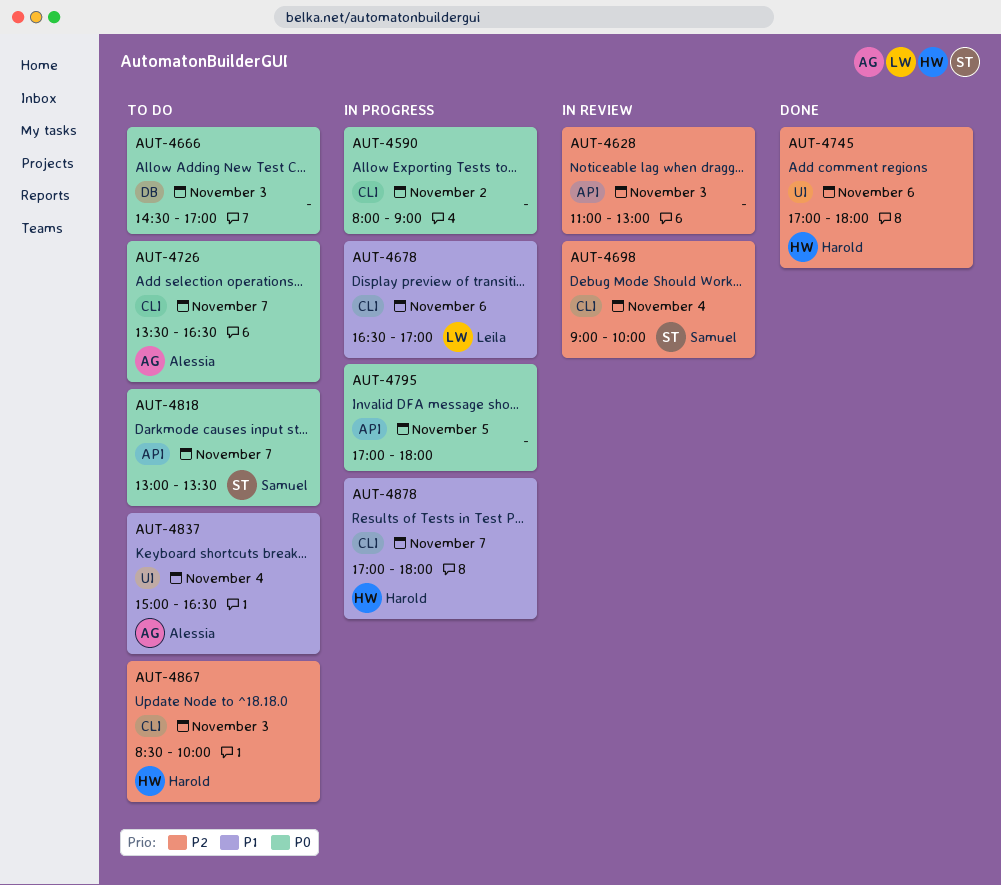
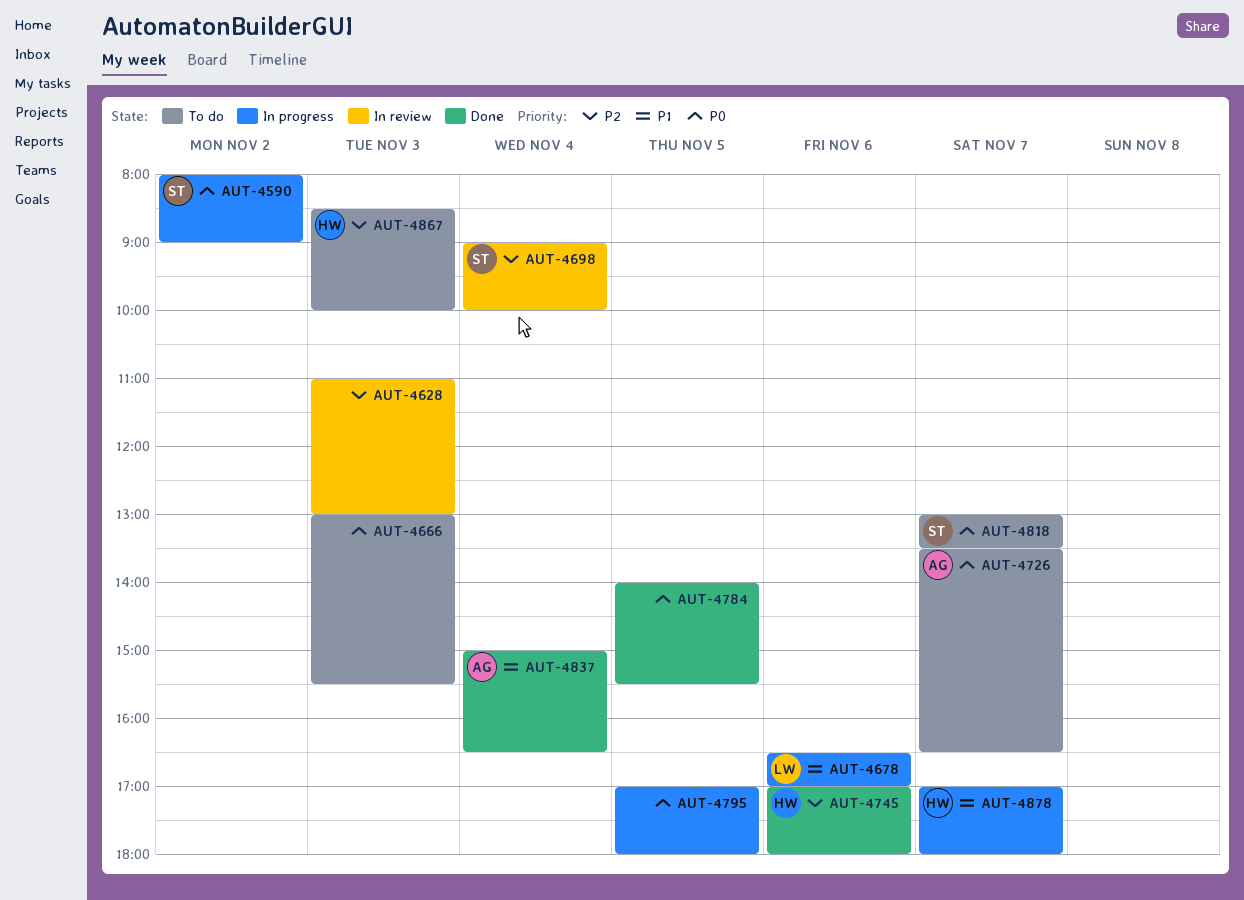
AUT-4590, owner: none -> Samuel
AUT-4666, begins: 14:30 -> 13:00
AUT-4666, ends: 17:00 -> 15:30
AUT-4784: none -> present
AUT-4837, status: To do -> Done

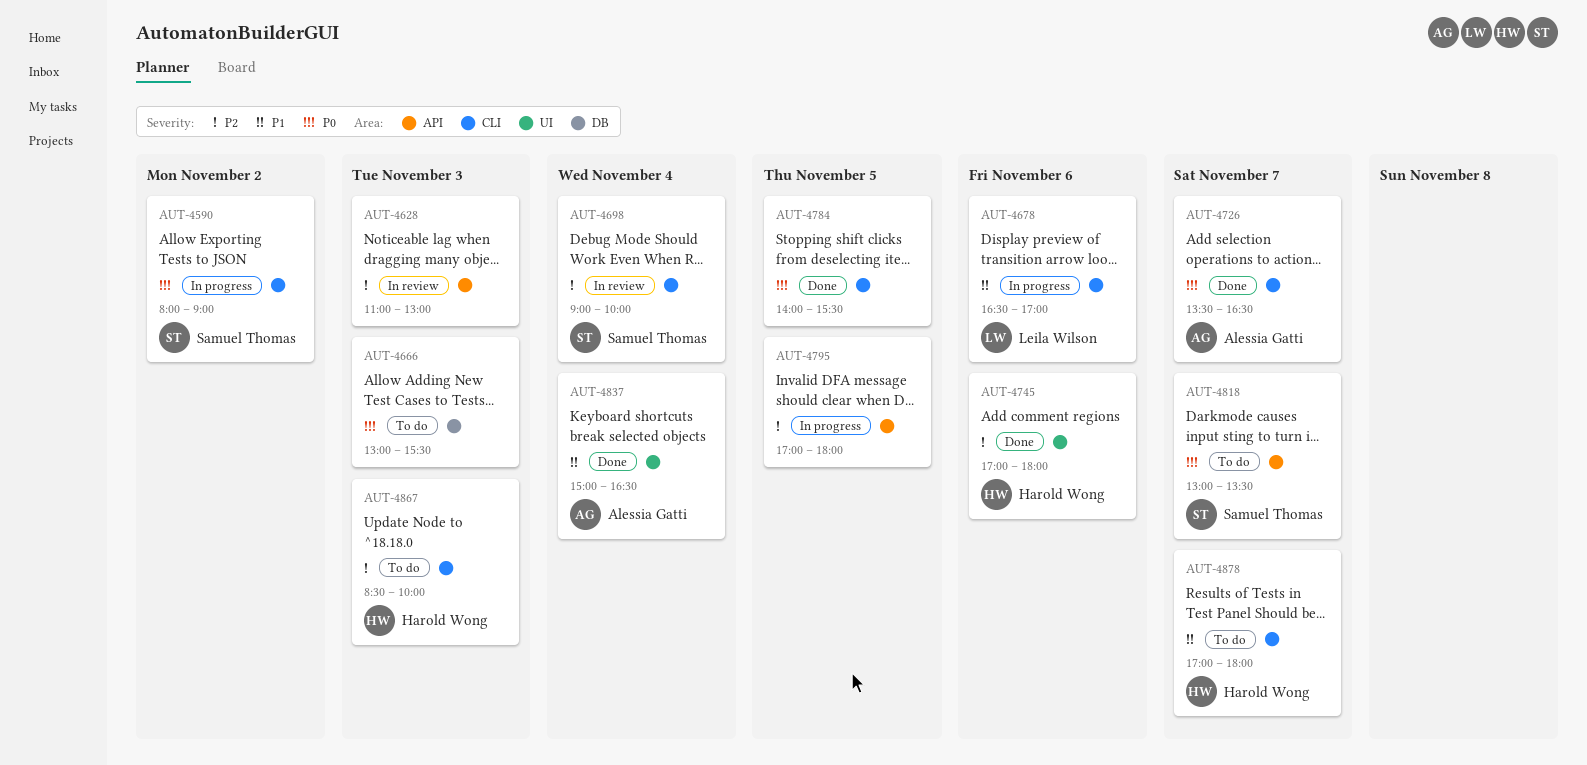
AUT-4726, status: To do -> Done
AUT-4795, priority: P0 -> P2
AUT-4878, status: In progress -> To do

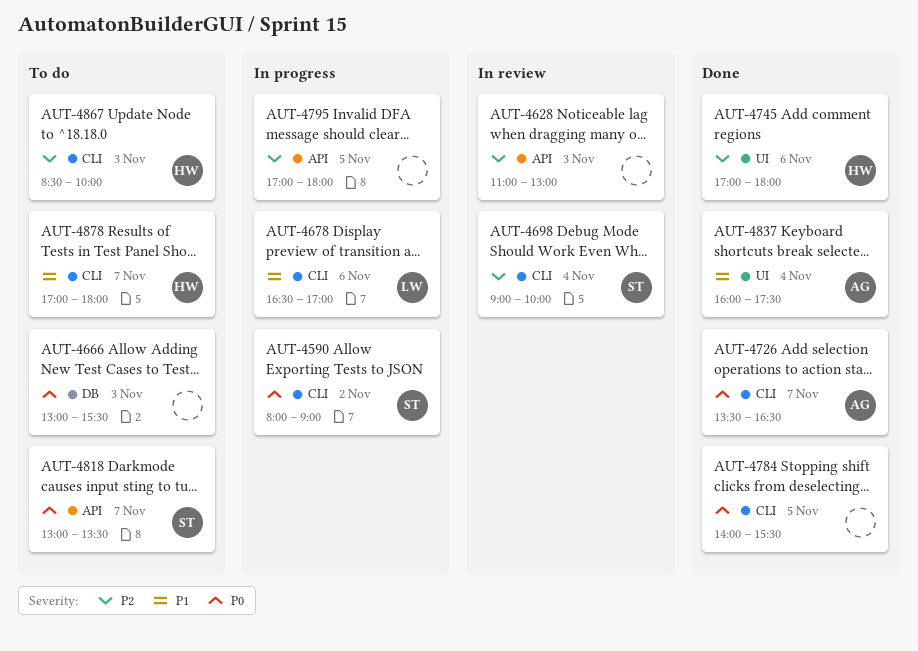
AUT-4837, begins: 15:00 -> 16:00
AUT-4837, ends: 16:30 -> 17:30

